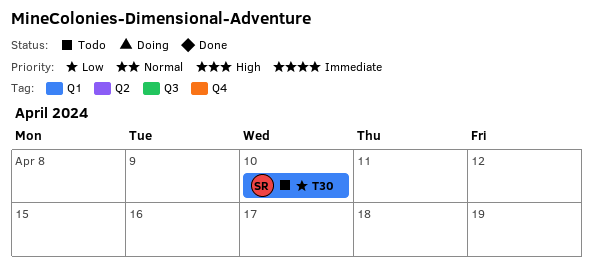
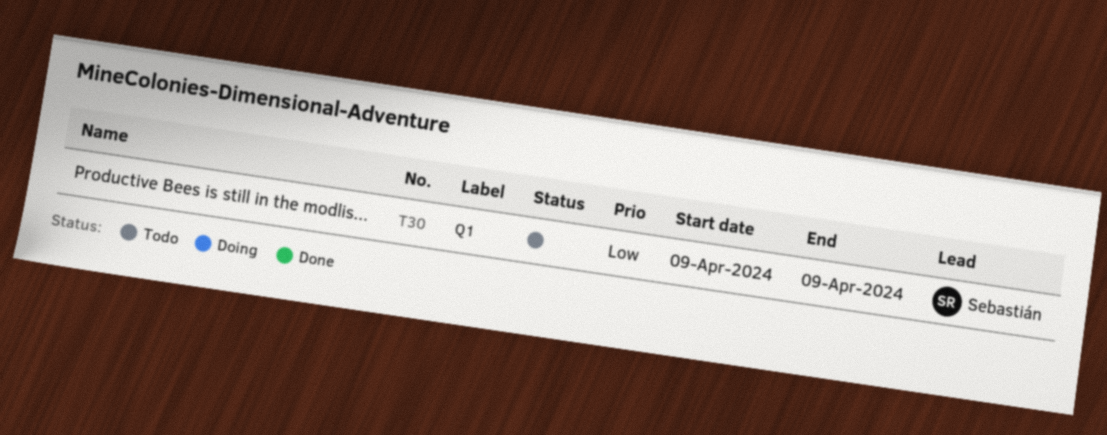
T30, start: Apr 10 -> Apr 9
T30, due: Apr 10 -> Apr 9

